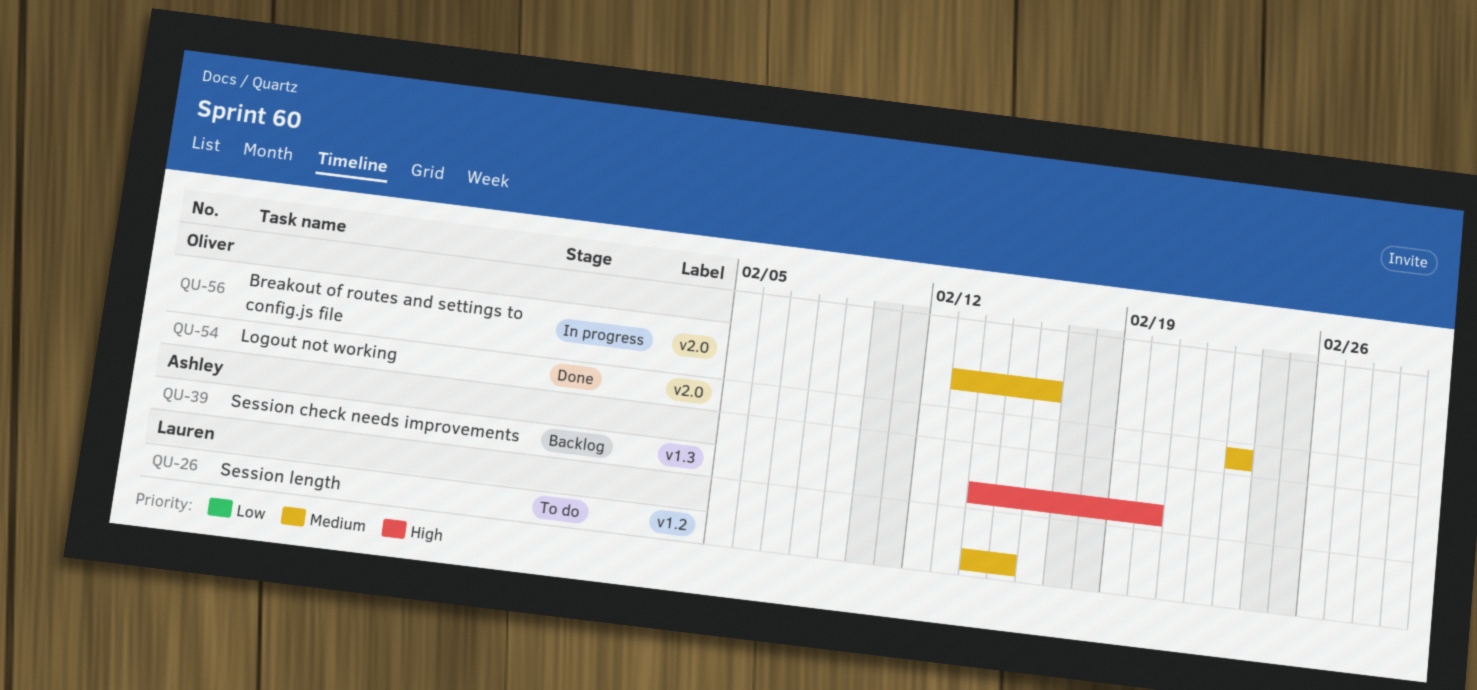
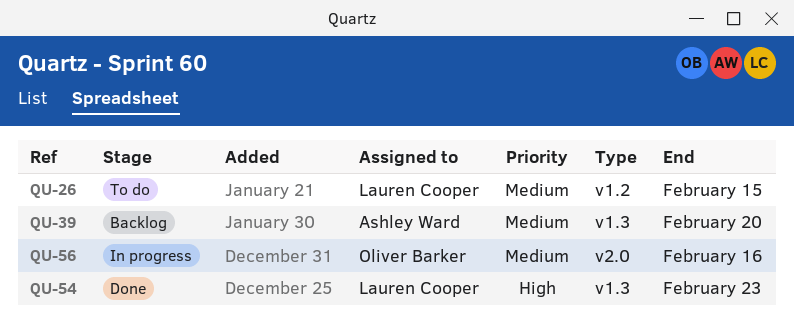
QU-39, priority: High -> Medium
QU-54, owner: Oliver Barker -> Lauren Cooper
QU-54, priority: Medium -> High
QU-54, label: v2.0 -> v1.3

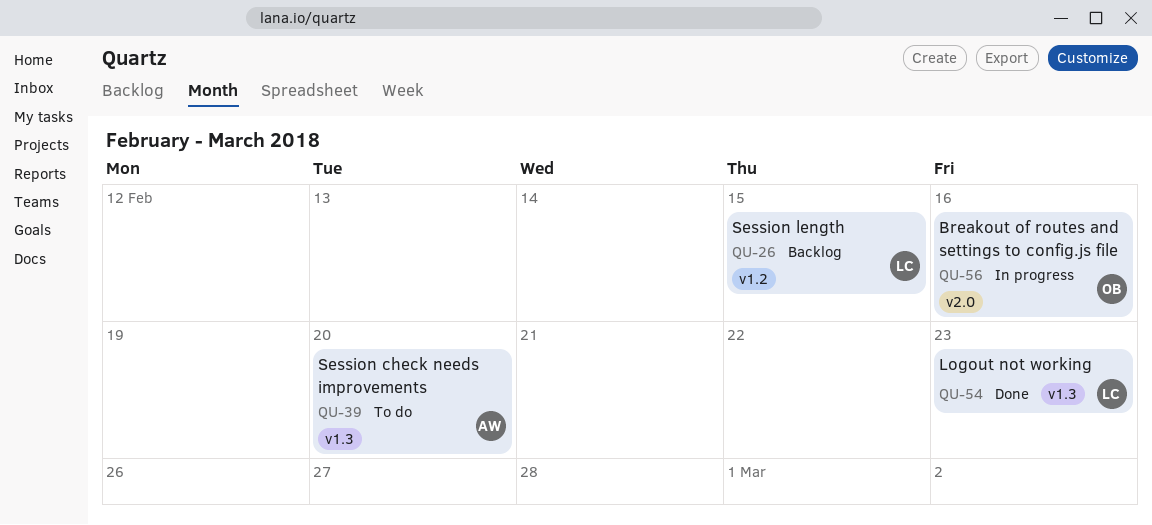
QU-26, status: To do -> Backlog
QU-39, status: Backlog -> To do

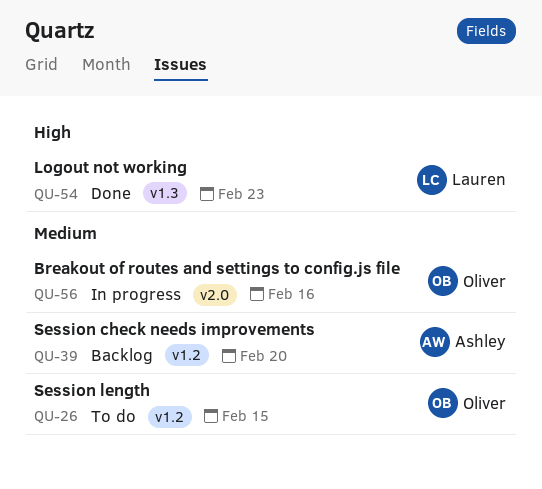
QU-26, status: Backlog -> To do
QU-26, owner: Lauren -> Oliver
QU-39, status: To do -> Backlog
QU-39, label: v1.3 -> v1.2

